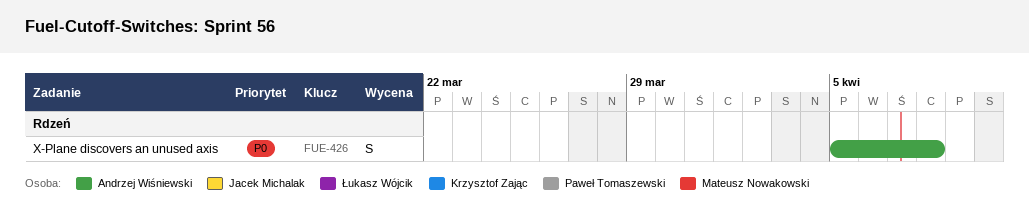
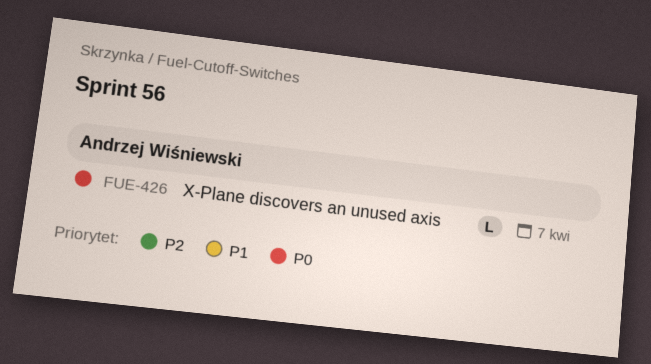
FUE-426, estimate: S -> L
FUE-426, due: Apr 8 -> Apr 7

